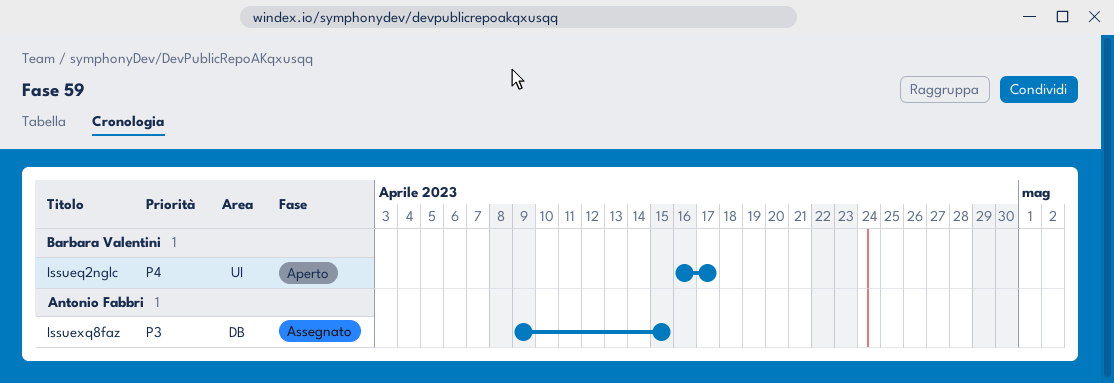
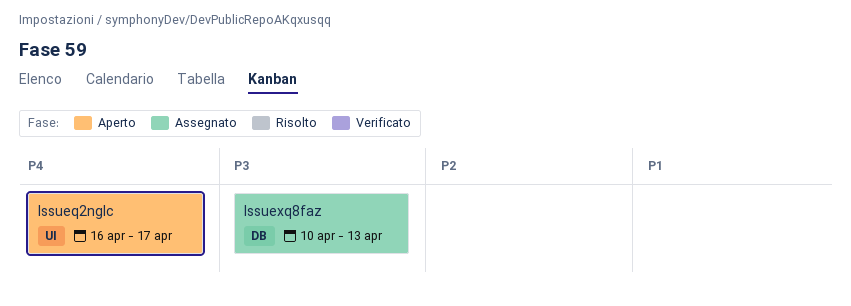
Issuexq8faz, start: Apr 9 -> Apr 10
Issuexq8faz, due: Apr 15 -> Apr 13

